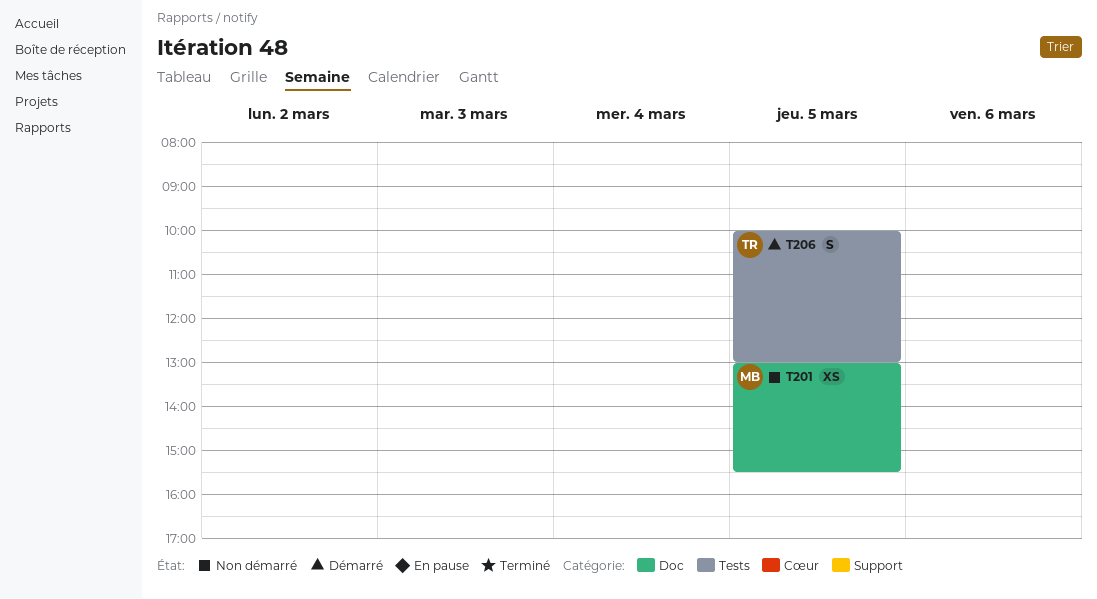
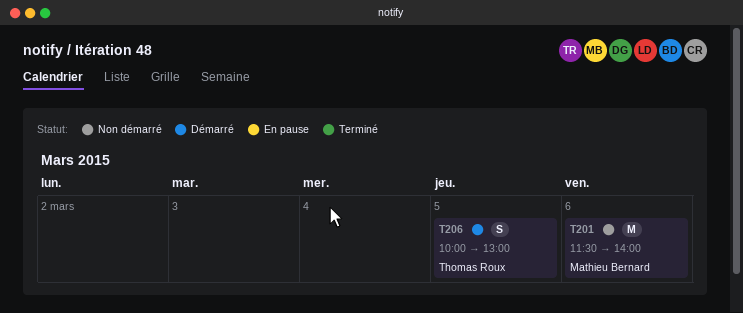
T201, estimate: XS -> M
T201, day: Mar 5 -> Mar 6
T201, begins: 13:00 -> 11:30
T201, ends: 15:30 -> 14:00

